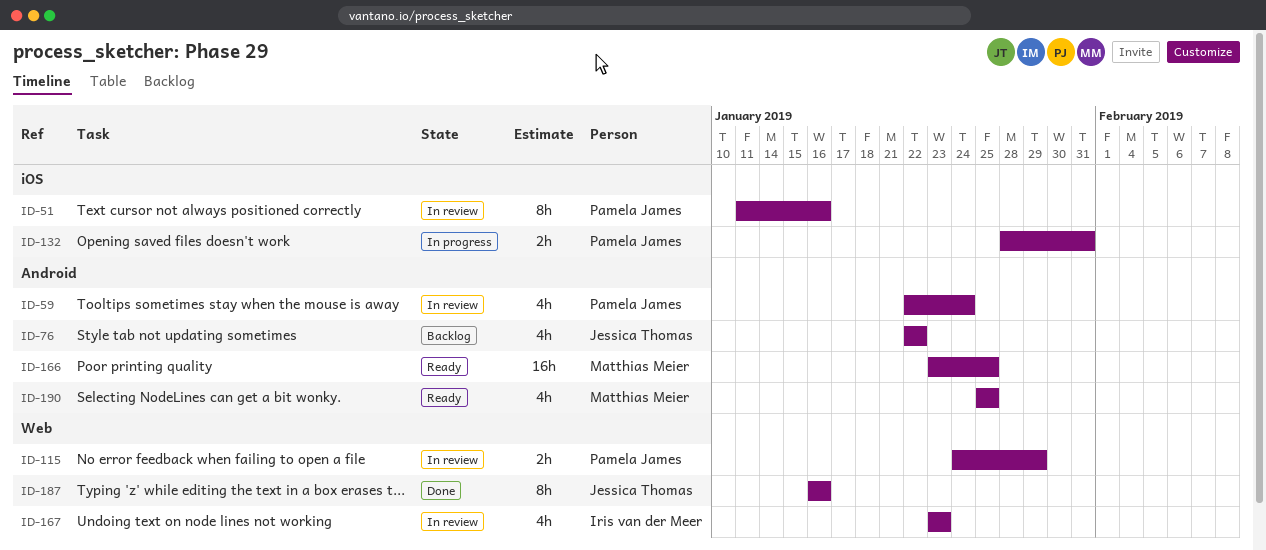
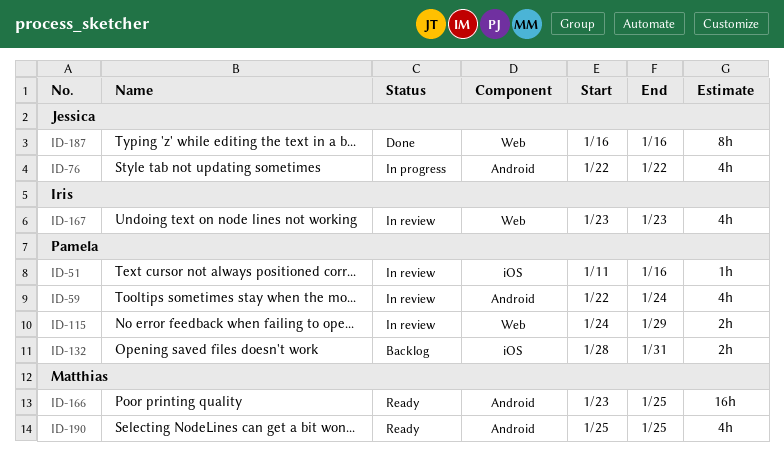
ID-51, estimate: 8h -> 1h
ID-76, status: Backlog -> In progress
ID-132, status: In progress -> Backlog

